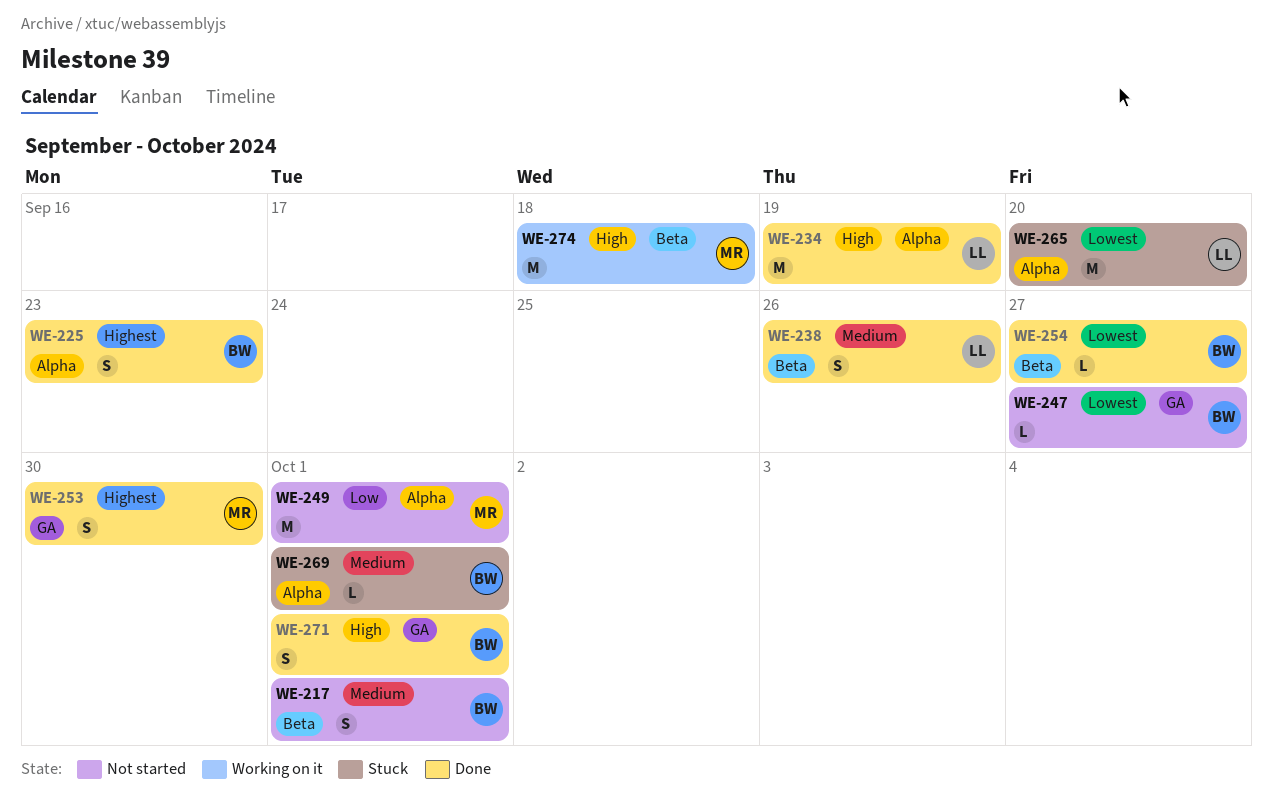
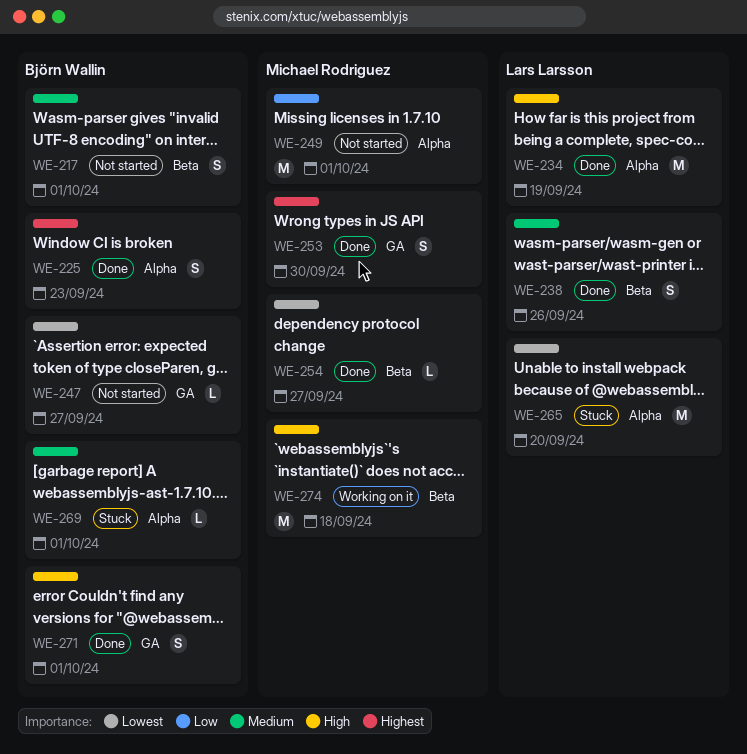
WE-254, owner: Björn Wallin -> Michael Rodriguez

